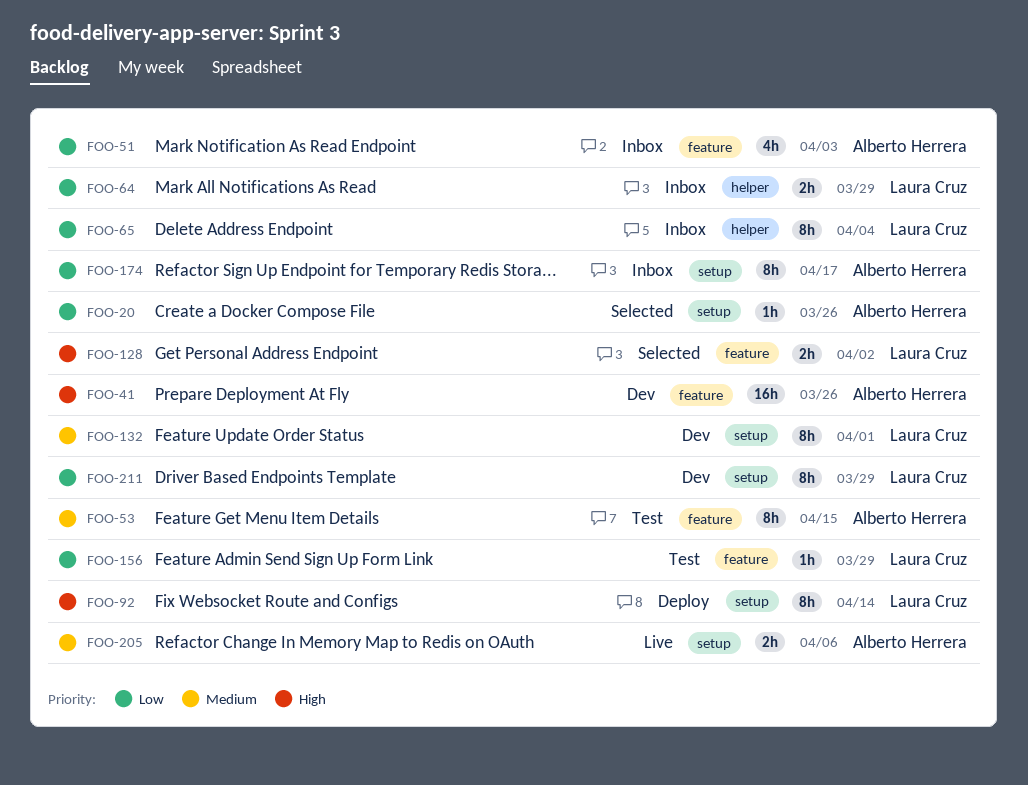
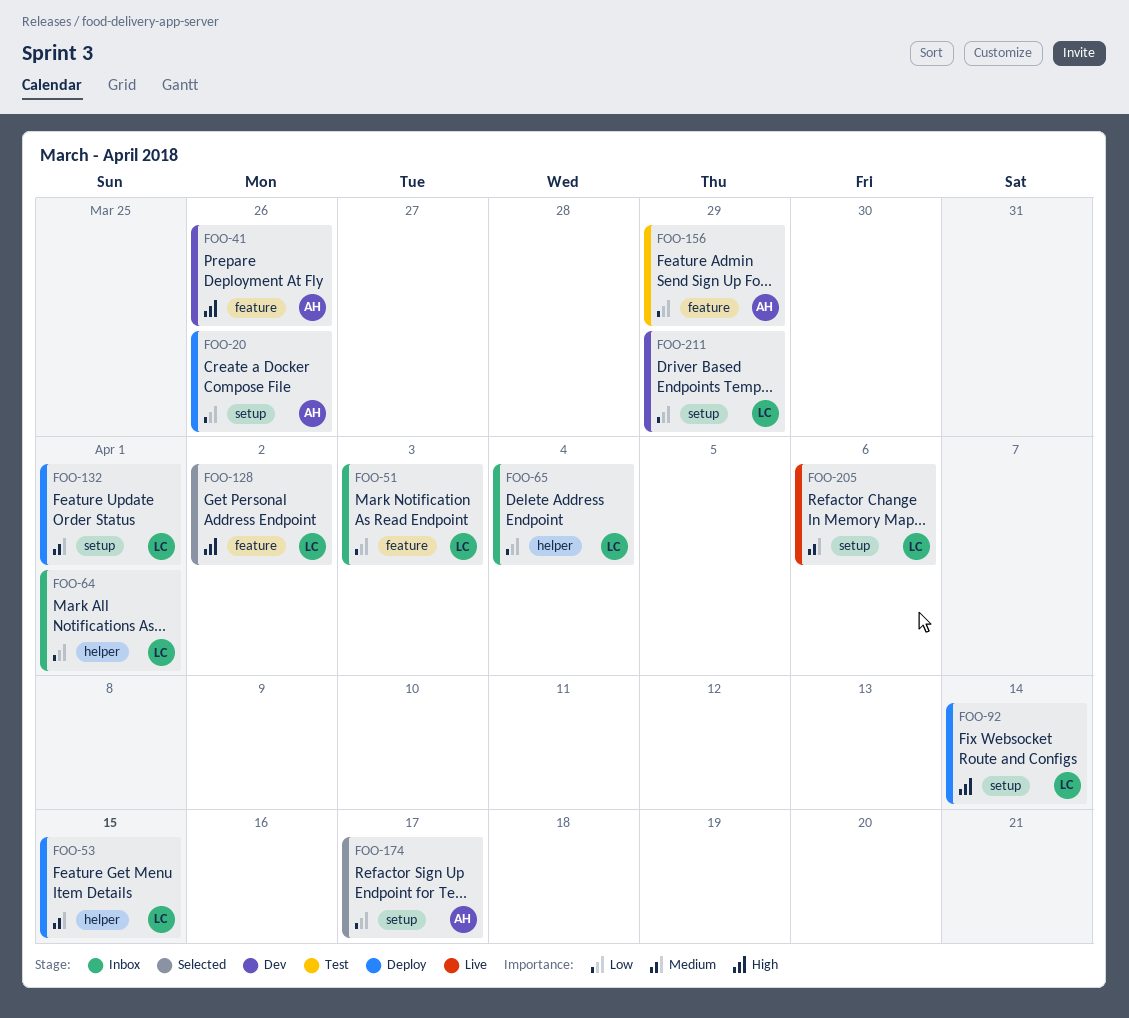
FOO-20, status: Selected -> Deploy
FOO-51, owner: Alberto Herrera -> Laura Cruz
FOO-53, status: Test -> Deploy
FOO-53, owner: Alberto Herrera -> Laura Cruz
FOO-53, label: feature -> helper
FOO-64, due: Mar 29 -> Apr 1
FOO-132, status: Dev -> Deploy
FOO-156, owner: Laura Cruz -> Alberto Herrera
FOO-174, status: Inbox -> Selected
FOO-205, owner: Alberto Herrera -> Laura Cruz

